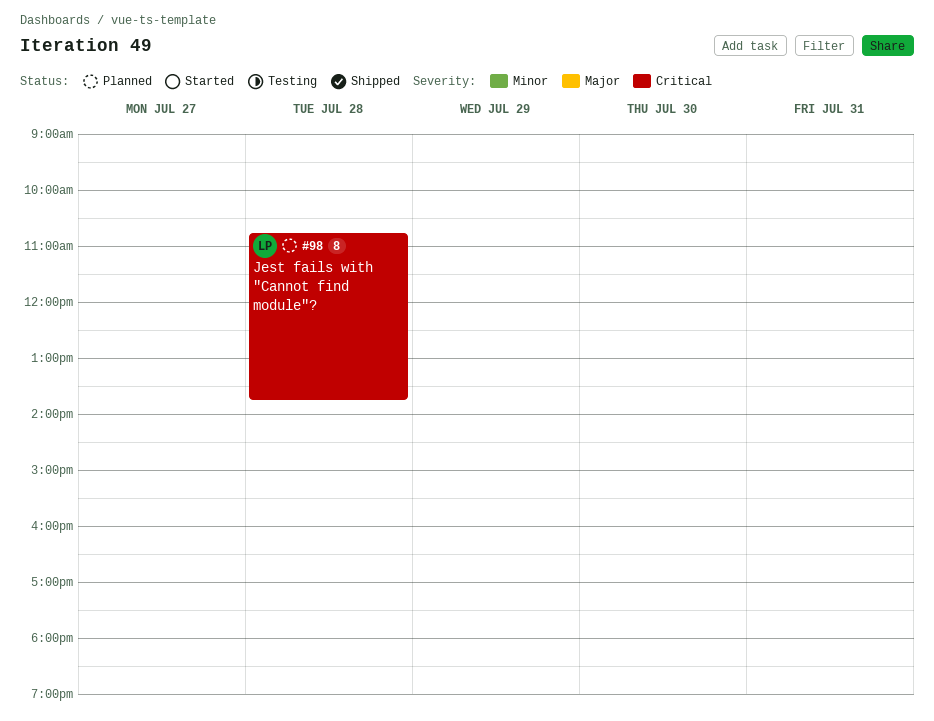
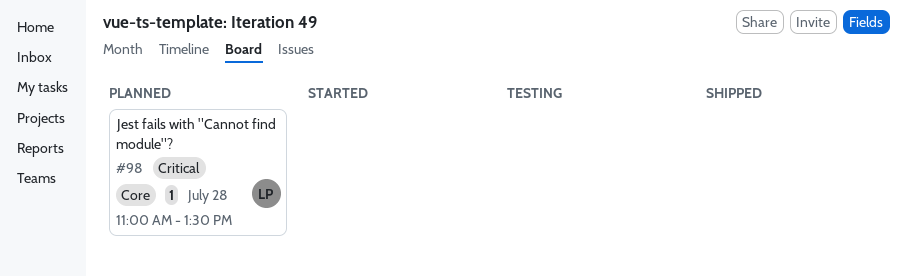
#98, estimate: 8 -> 1
#98, begins: 10:45 -> 11:00
#98, ends: 13:45 -> 13:30

